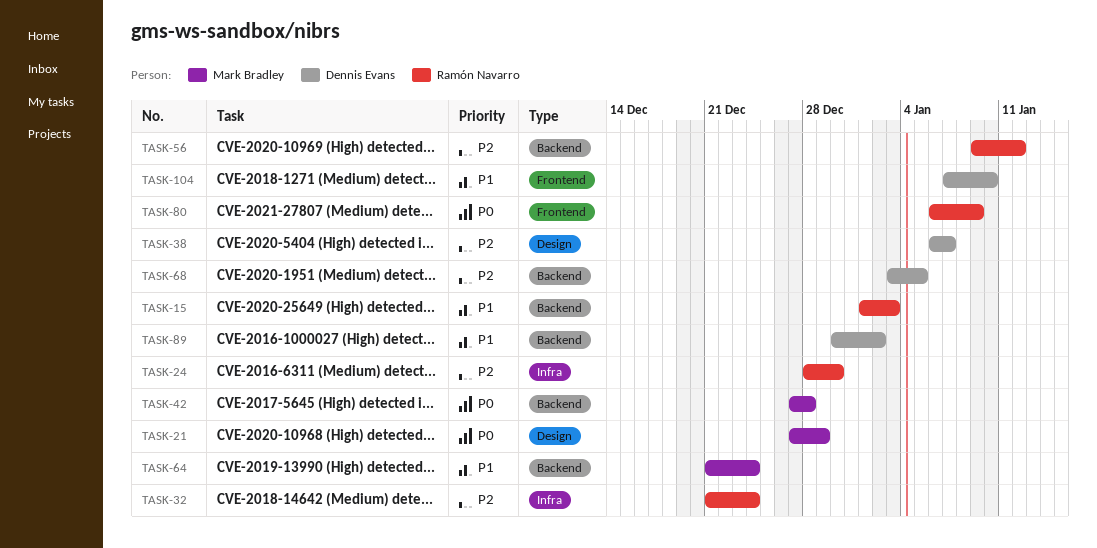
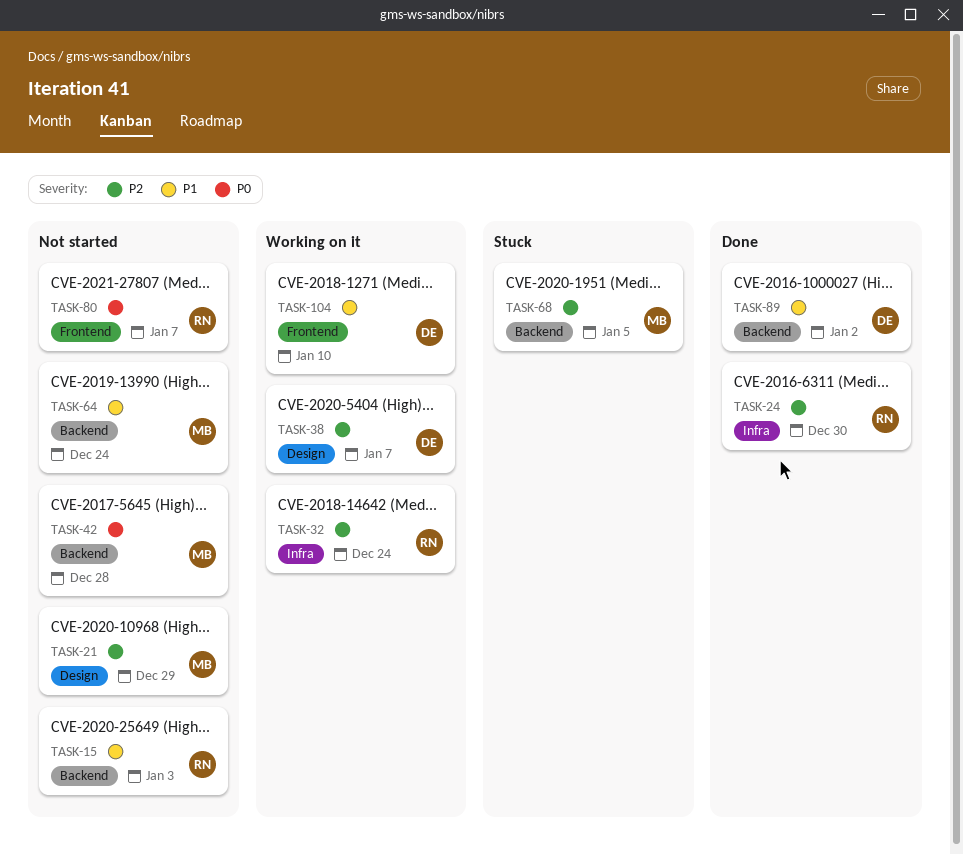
TASK-21, priority: P0 -> P2
TASK-56: present -> none
TASK-68, owner: Dennis Evans -> Mark Bradley
TASK-80, due: Jan 9 -> Jan 7

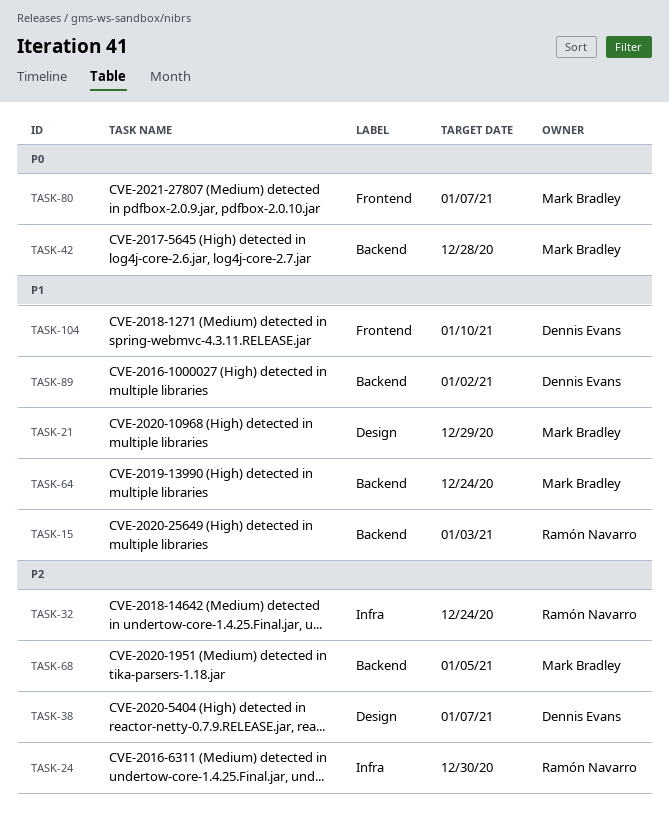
TASK-21, priority: P2 -> P1
TASK-80, owner: Ramón Navarro -> Mark Bradley

